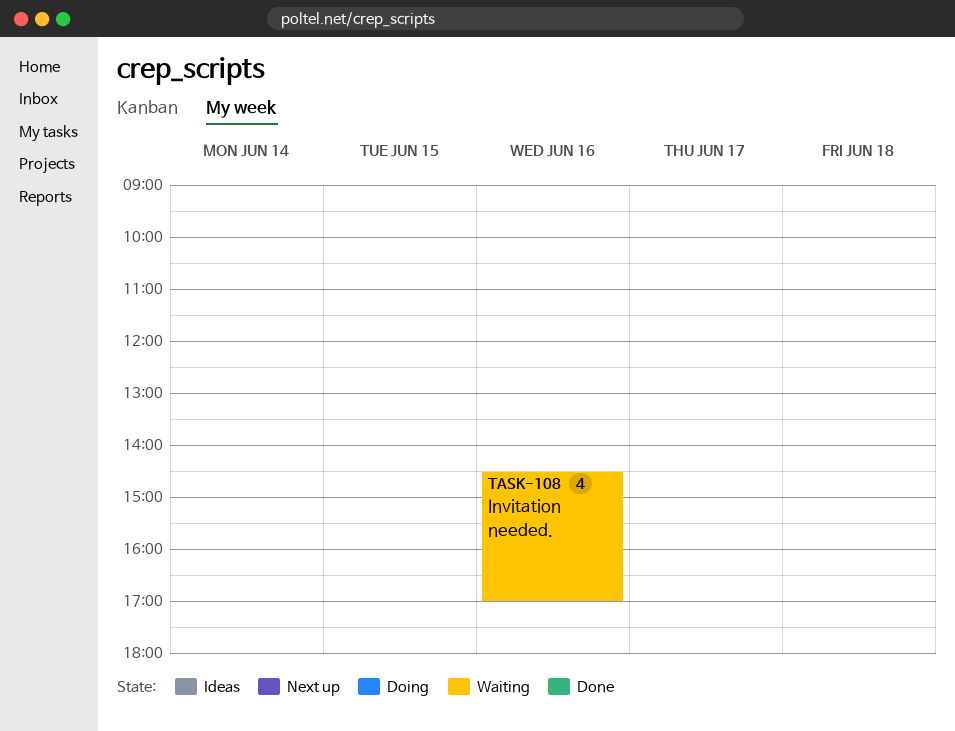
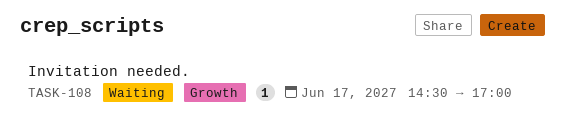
TASK-108, estimate: 4 -> 1
TASK-108, day: Jun 16 -> Jun 17

